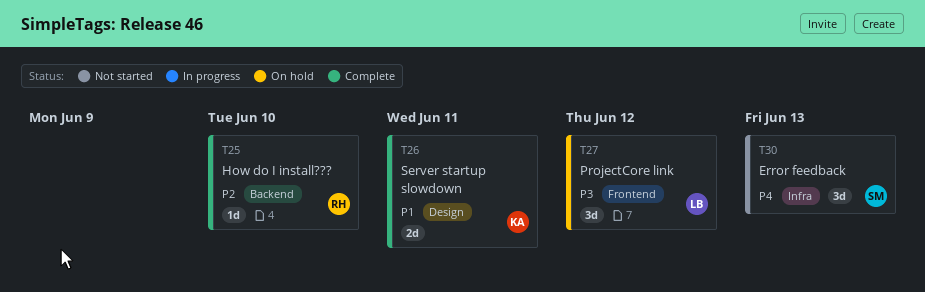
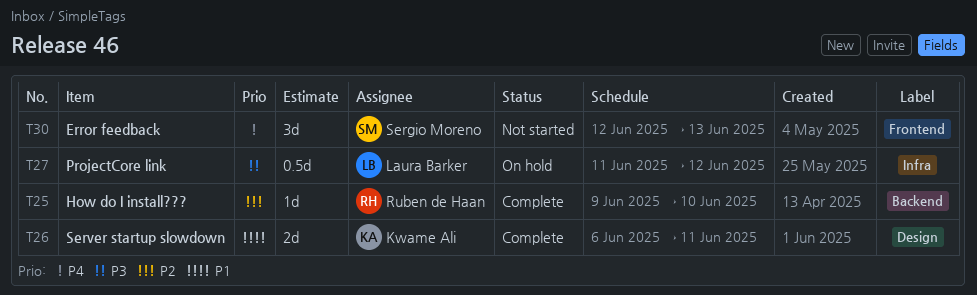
T27, label: Frontend -> Infra
T27, estimate: 3d -> 0.5d
T30, label: Infra -> Frontend

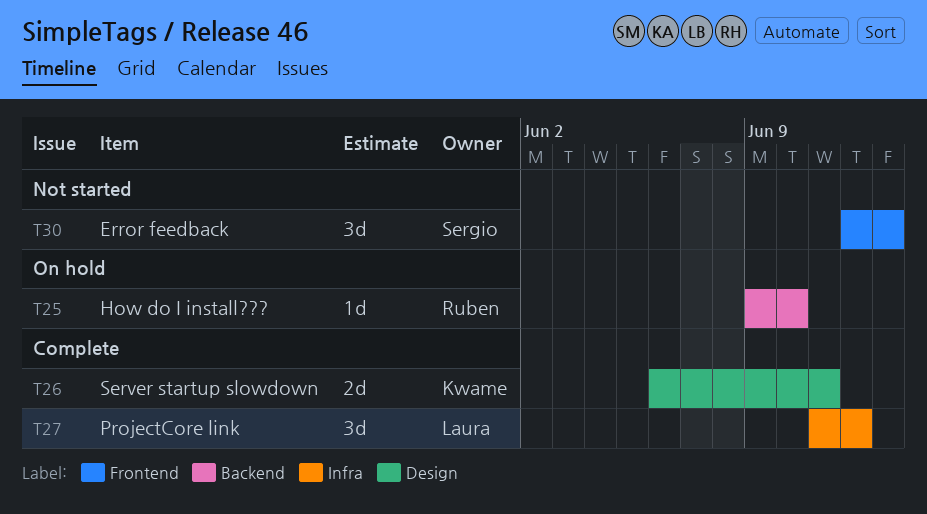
T25, status: Complete -> On hold
T27, status: On hold -> Complete
T27, estimate: 0.5d -> 3d

